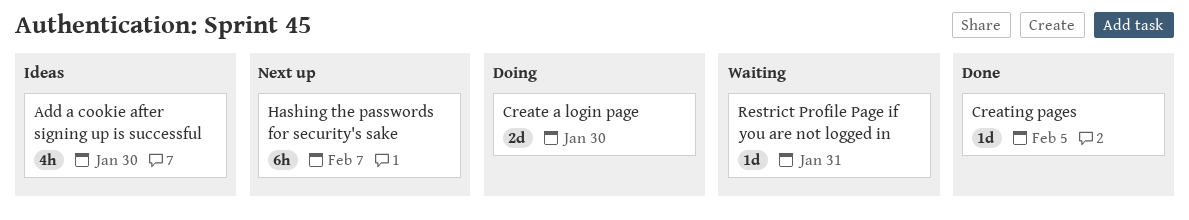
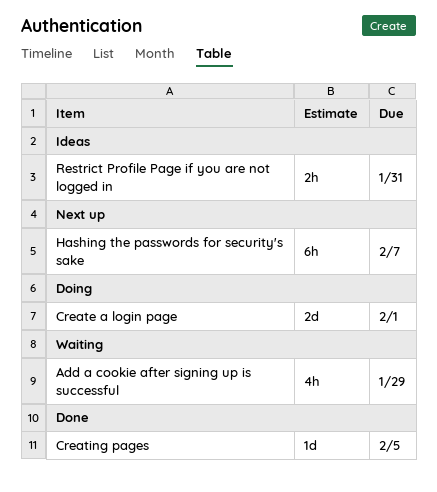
Add a cookie after signing up is successful, status: Ideas -> Waiting
Add a cookie after signing up is successful, due: Jan 30 -> Jan 29
Create a login page, due: Jan 30 -> Feb 1
Restrict Profile Page if you are not logged in, status: Waiting -> Ideas
Restrict Profile Page if you are not logged in, estimate: 1d -> 2h

